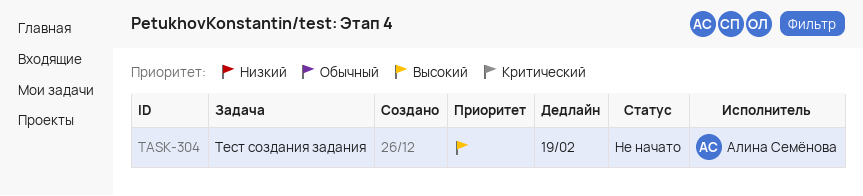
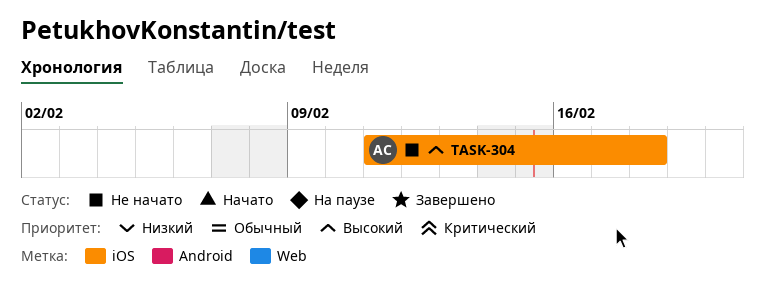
TASK-304, due: Feb 19 -> Feb 18

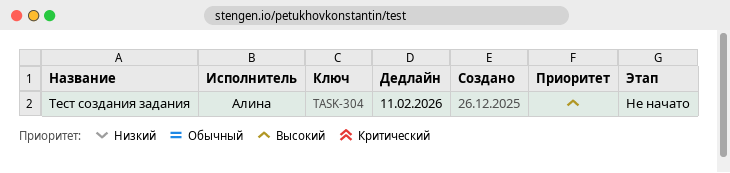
TASK-304, due: Feb 18 -> Feb 11

